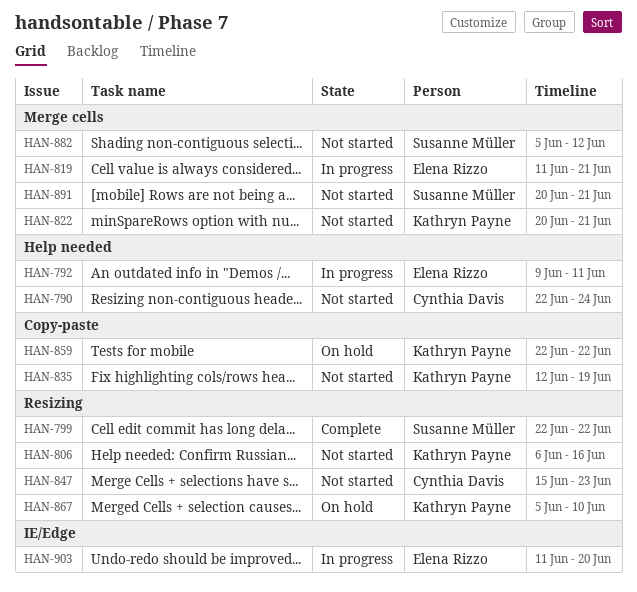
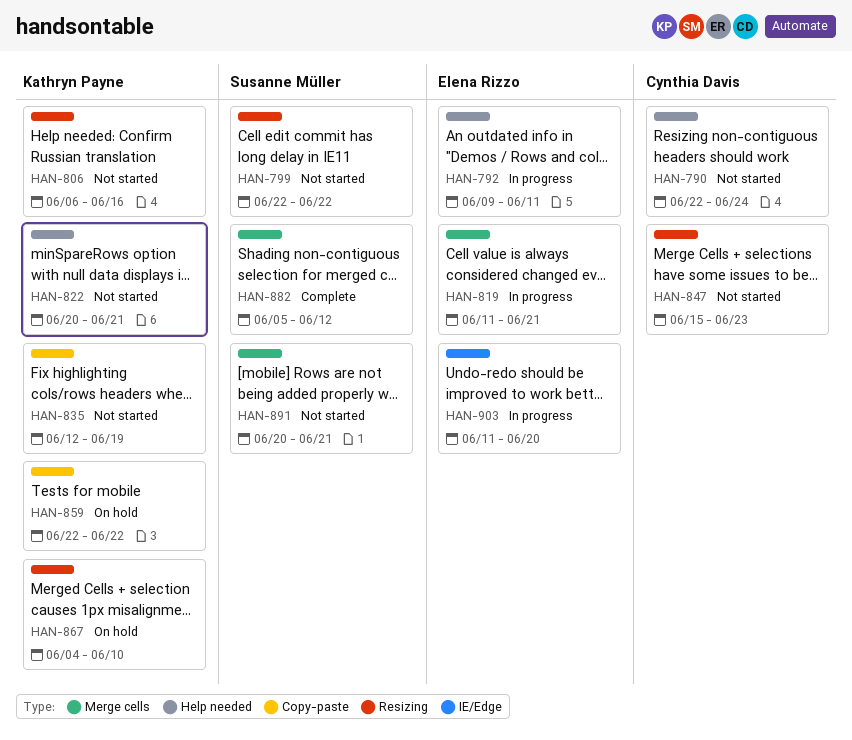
HAN-799, status: Complete -> Not started
HAN-822, label: Merge cells -> Help needed
HAN-867, start: Jun 5 -> Jun 4
HAN-882, status: Not started -> Complete

